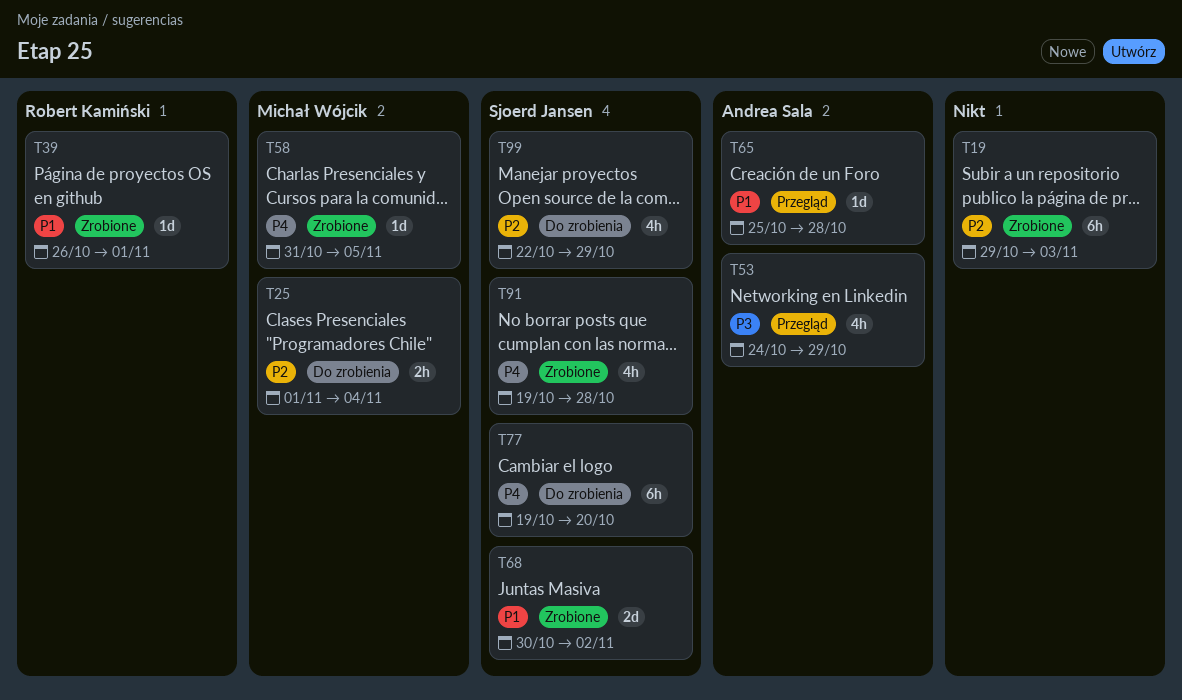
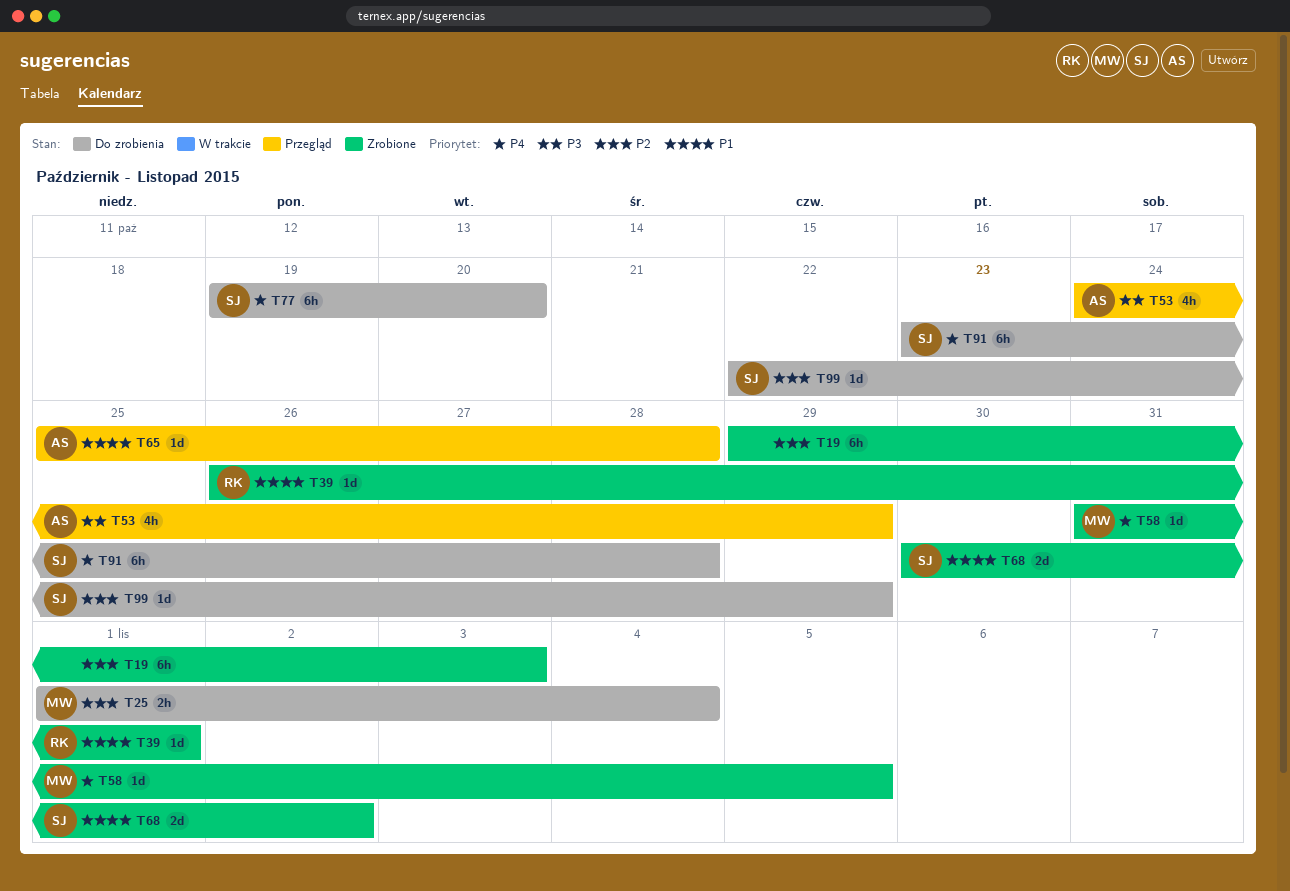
T91, status: Zrobione -> Do zrobienia
T91, estimate: 4h -> 6h
T91, start: Oct 19 -> Oct 23
T99, estimate: 4h -> 1d

